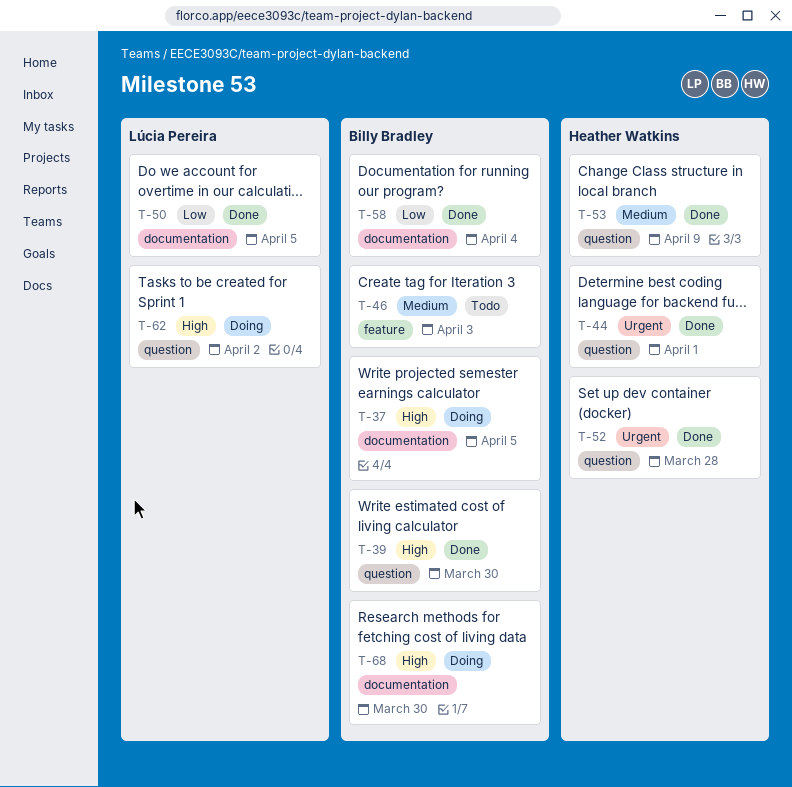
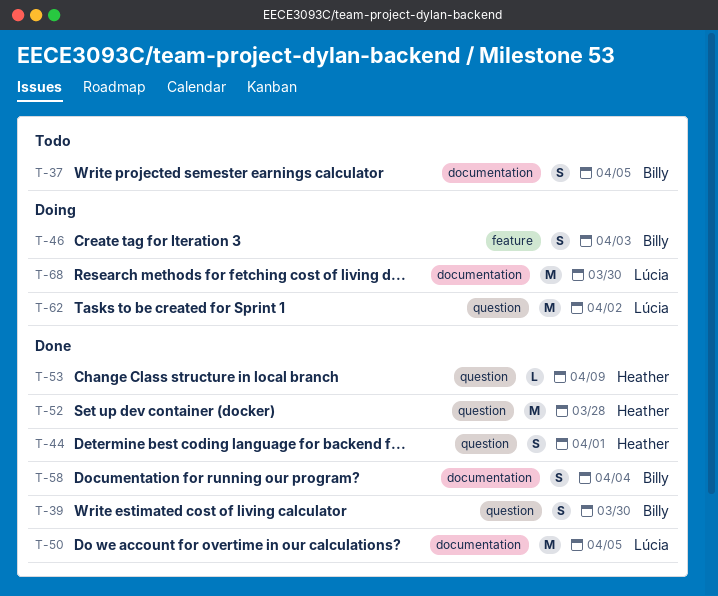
T-37, status: Doing -> Todo
T-46, status: Todo -> Doing
T-68, owner: Billy Bradley -> Lúcia Pereira

